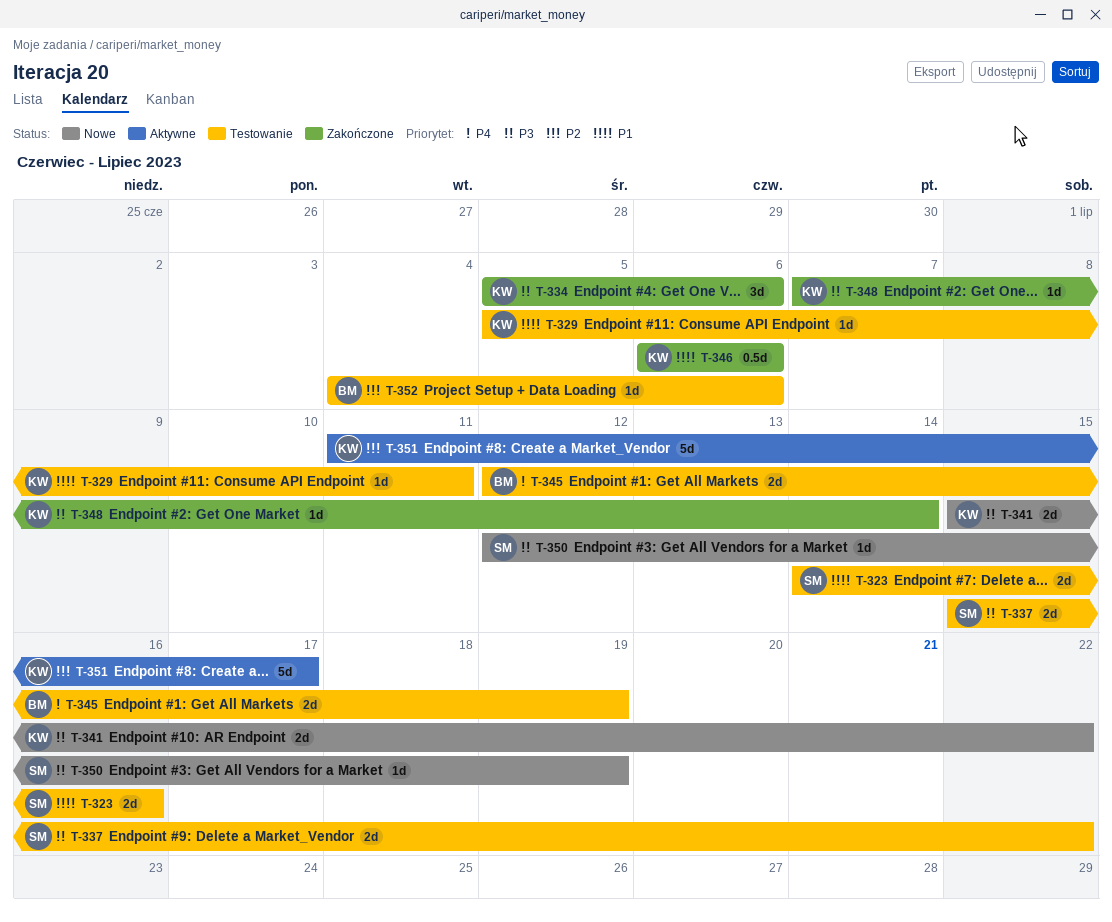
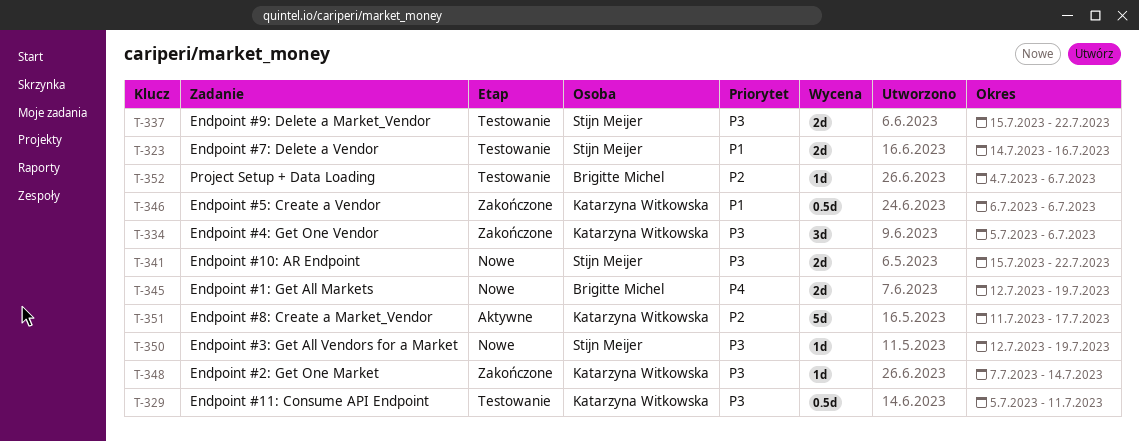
T-329, priority: P1 -> P3
T-329, estimate: 1d -> 0.5d
T-341, owner: Katarzyna Witkowska -> Stijn Meijer
T-345, status: Testowanie -> Nowe

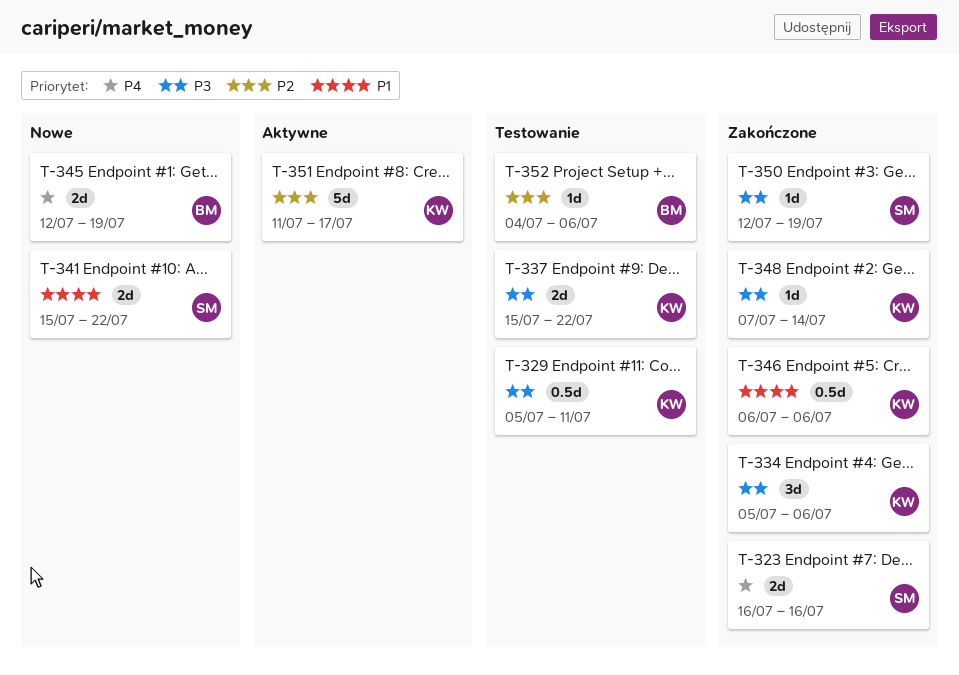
T-323, status: Testowanie -> Zakończone
T-323, priority: P1 -> P4
T-323, start: Jul 14 -> Jul 16
T-337, owner: Stijn Meijer -> Katarzyna Witkowska
T-341, priority: P3 -> P1
T-350, status: Nowe -> Zakończone

